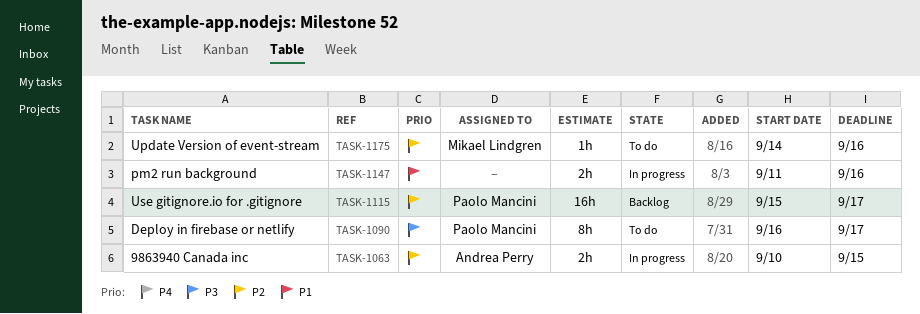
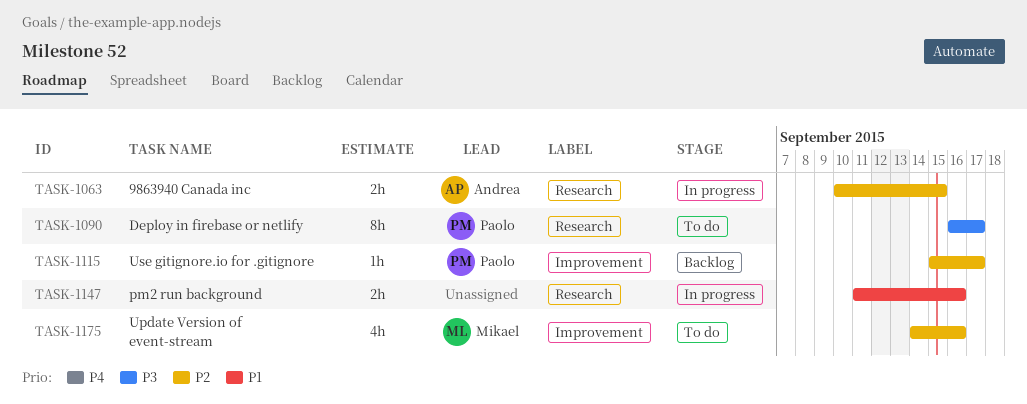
TASK-1115, estimate: 16h -> 1h
TASK-1175, estimate: 1h -> 4h

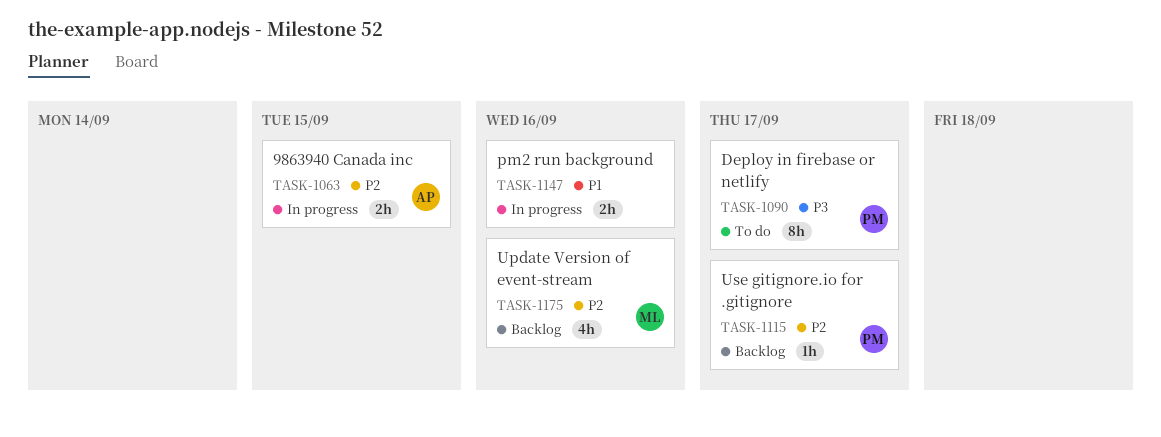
TASK-1175, status: To do -> Backlog

